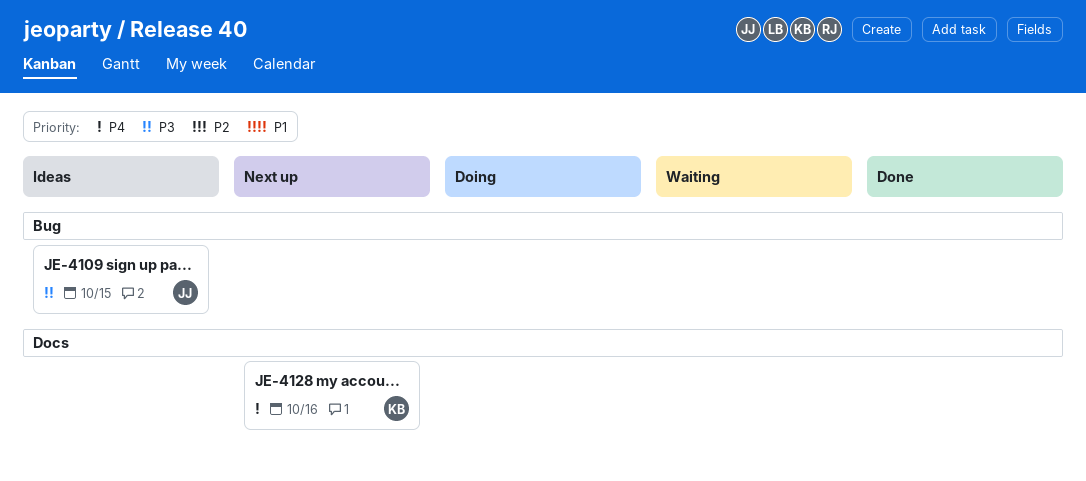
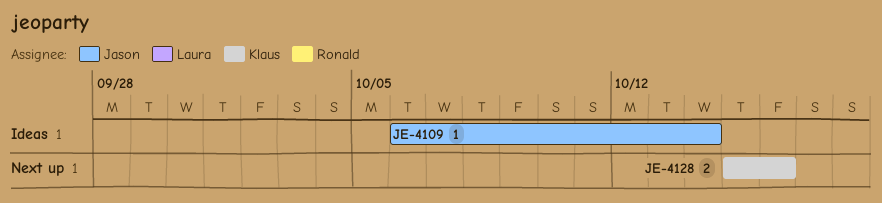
JE-4109, due: Oct 15 -> Oct 14

